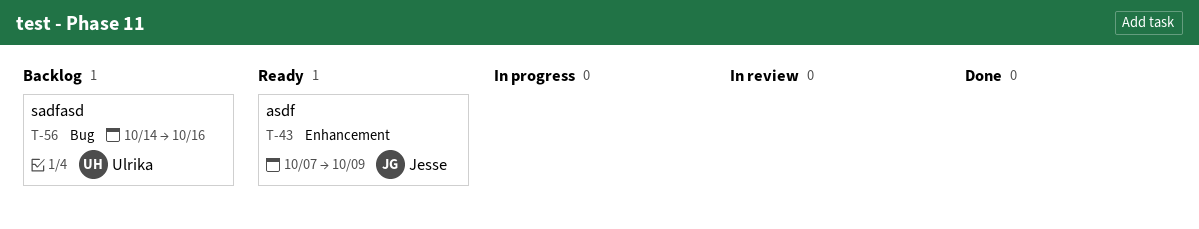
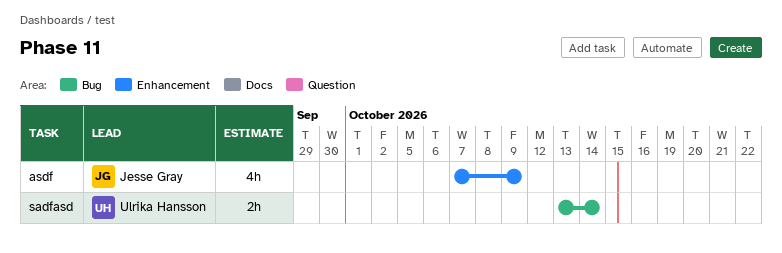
sadfasd, start: Oct 14 -> Oct 13
sadfasd, due: Oct 16 -> Oct 14

